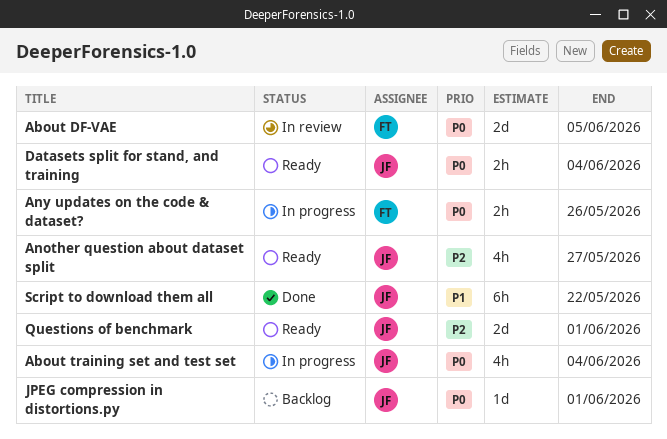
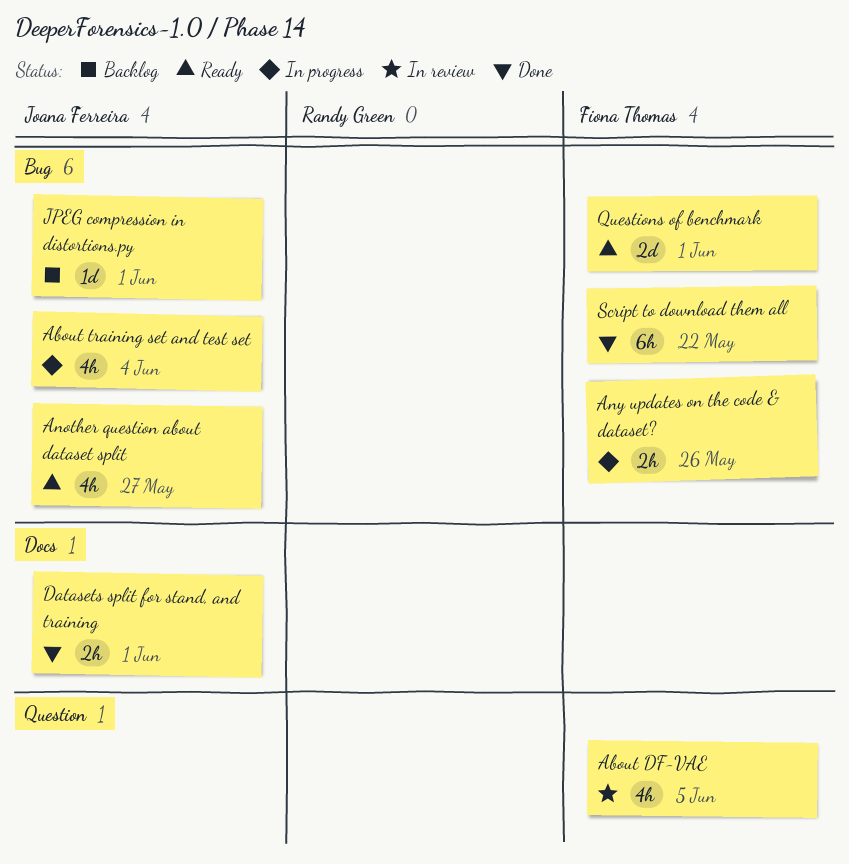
About DF-VAE, estimate: 2d -> 4h
Datasets split for stand, and training, status: Ready -> Done
Datasets split for stand, and training, due: Jun 4 -> Jun 1
Questions of benchmark, owner: Joana Ferreira -> Fiona Thomas
Script to download them all, owner: Joana Ferreira -> Fiona Thomas

